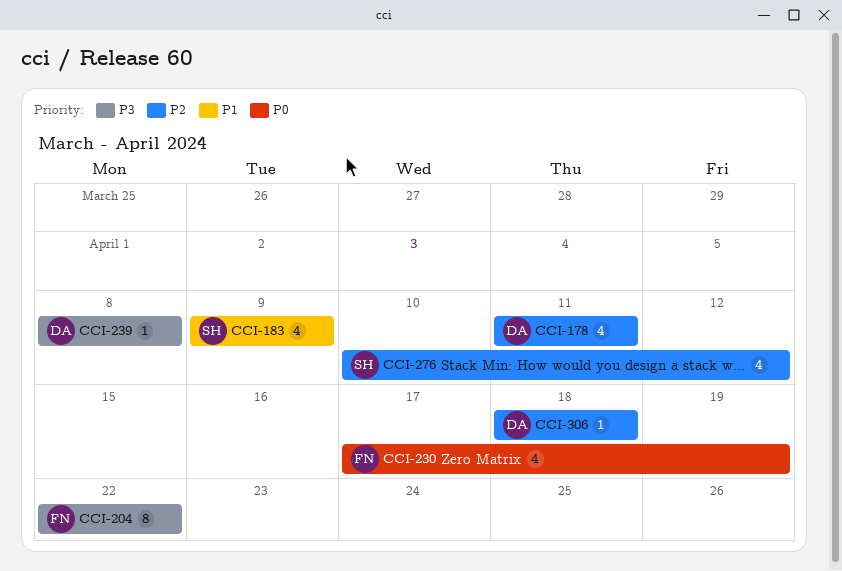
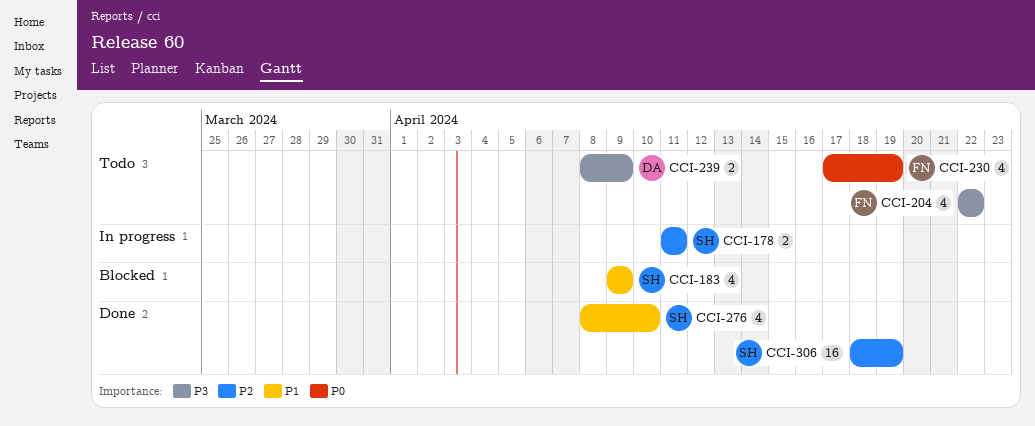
CCI-178, owner: DA -> SH
CCI-178, estimate: 4 -> 2
CCI-204, estimate: 8 -> 4
CCI-239, estimate: 1 -> 2
CCI-239, due: Apr 8 -> Apr 9
CCI-276, priority: P2 -> P1
CCI-276, start: Apr 10 -> Apr 8
CCI-276, due: Apr 12 -> Apr 10
CCI-306, owner: DA -> SH
CCI-306, estimate: 1 -> 16
CCI-306, due: Apr 18 -> Apr 19

